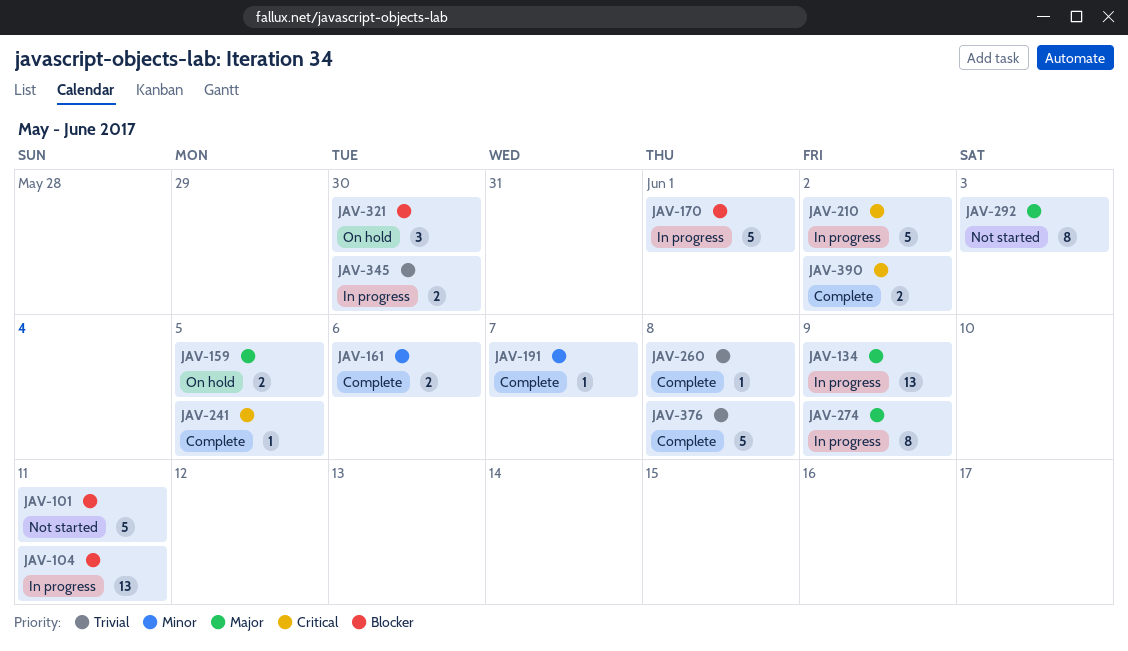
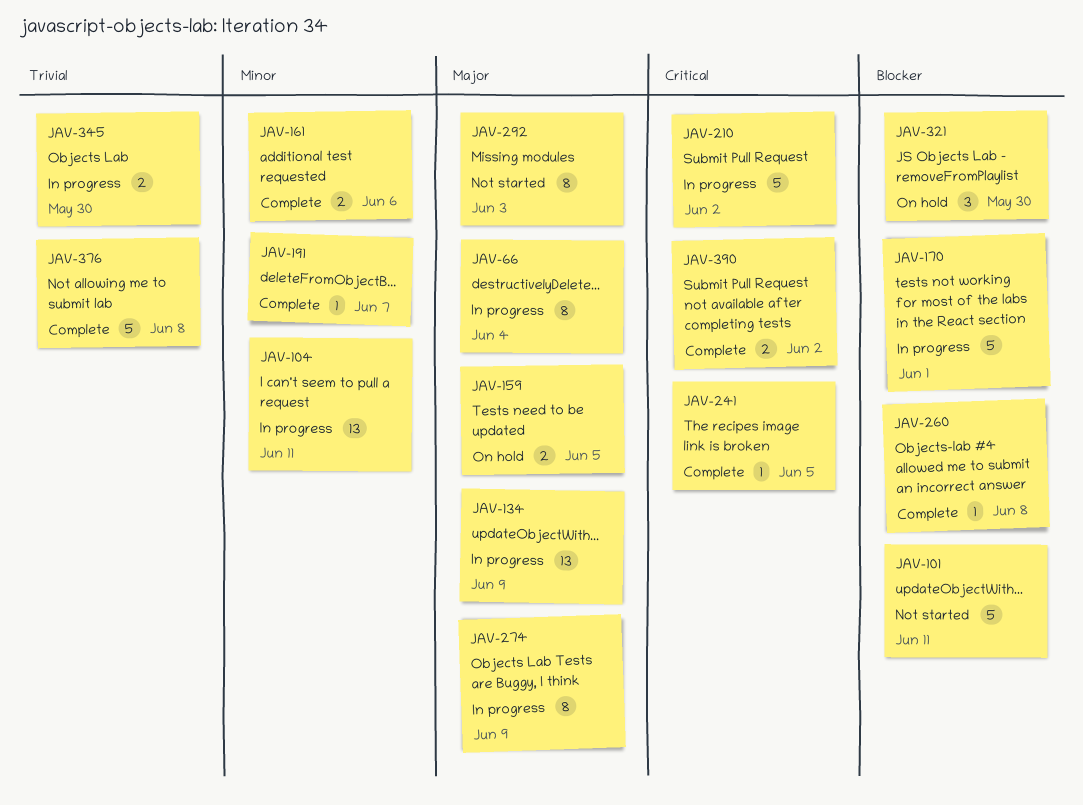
JAV-66: none -> present
JAV-104, priority: Blocker -> Minor
JAV-260, priority: Trivial -> Blocker

